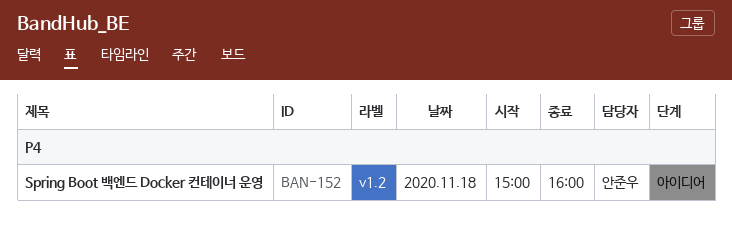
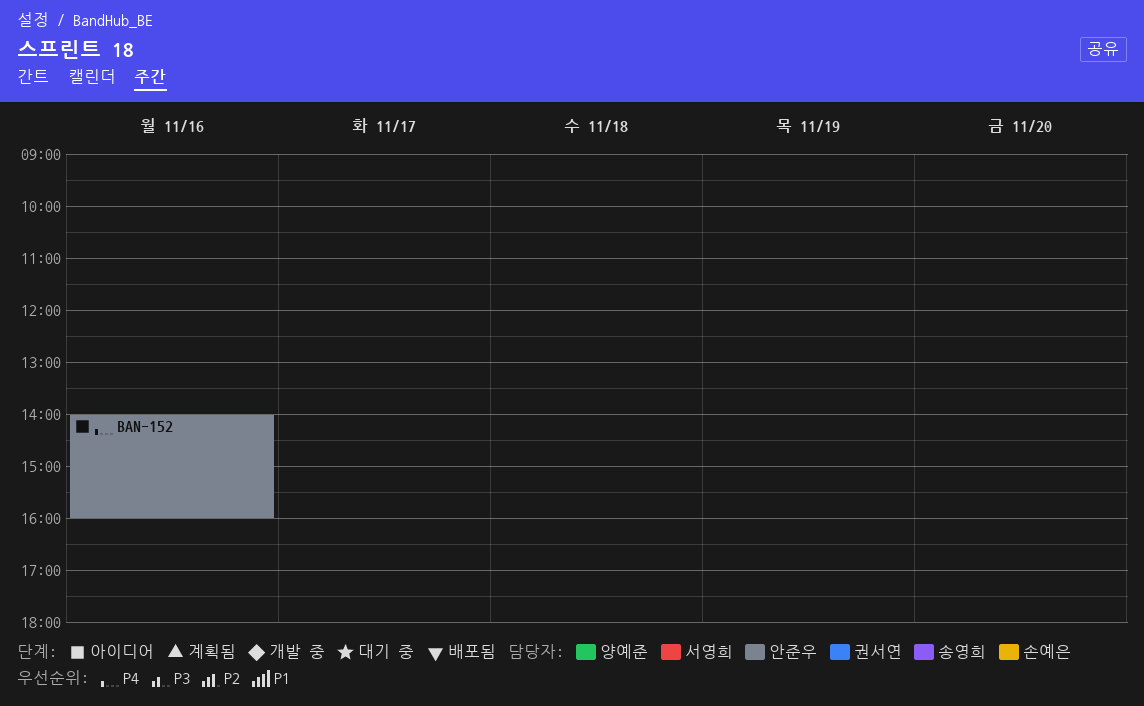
BAN-152, day: Nov 18 -> Nov 16
BAN-152, begins: 15:00 -> 14:00

